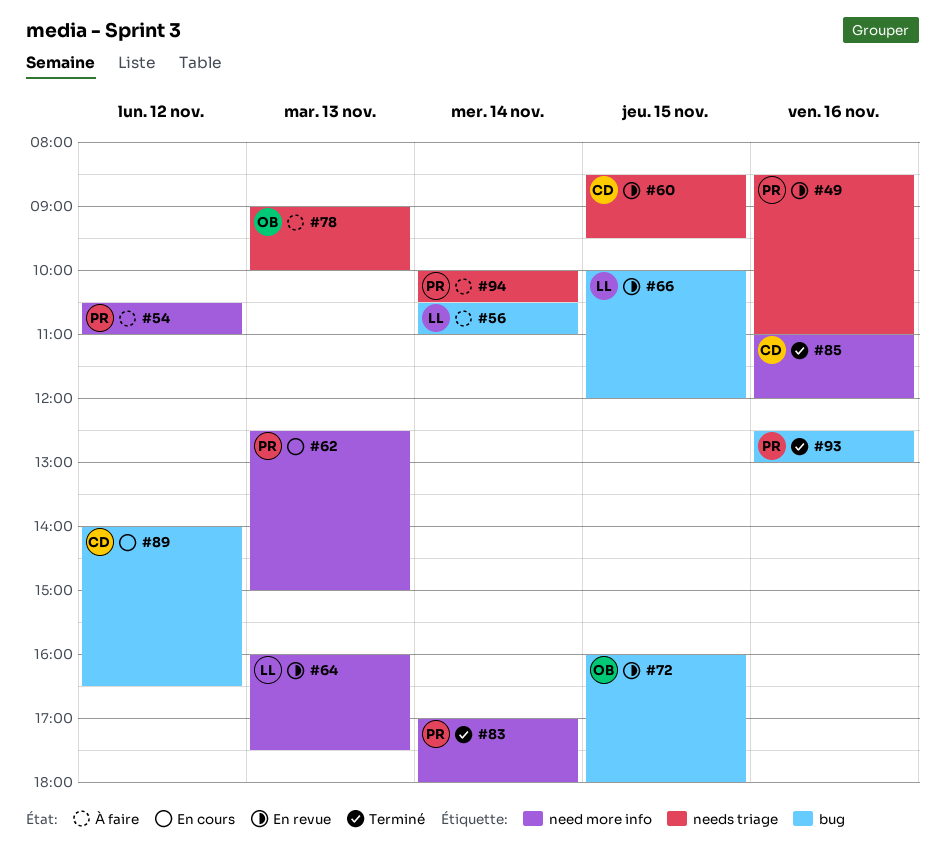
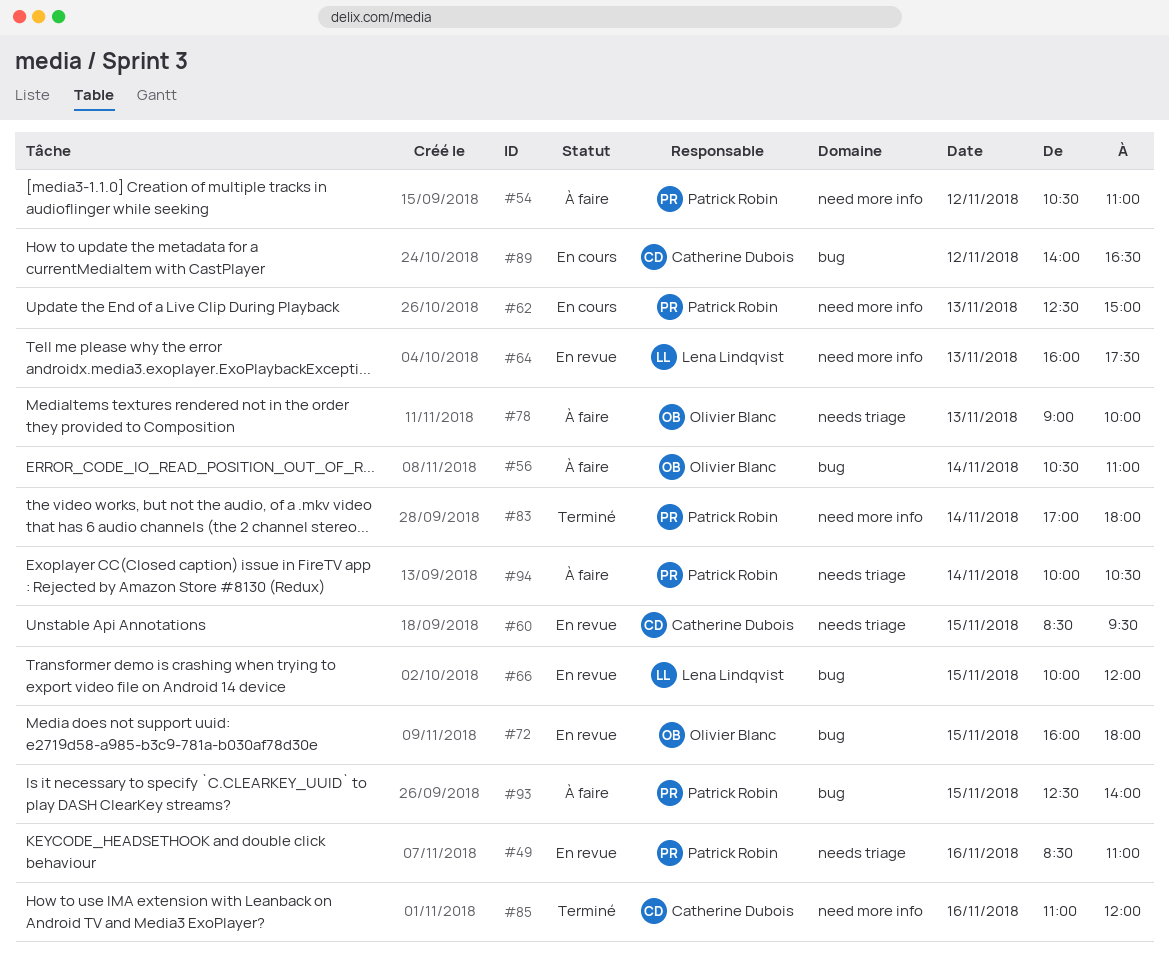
#56, owner: Lena Lindqvist -> Olivier Blanc
#93, status: Terminé -> À faire
#93, day: Nov 16 -> Nov 15
#93, ends: 13:00 -> 14:00

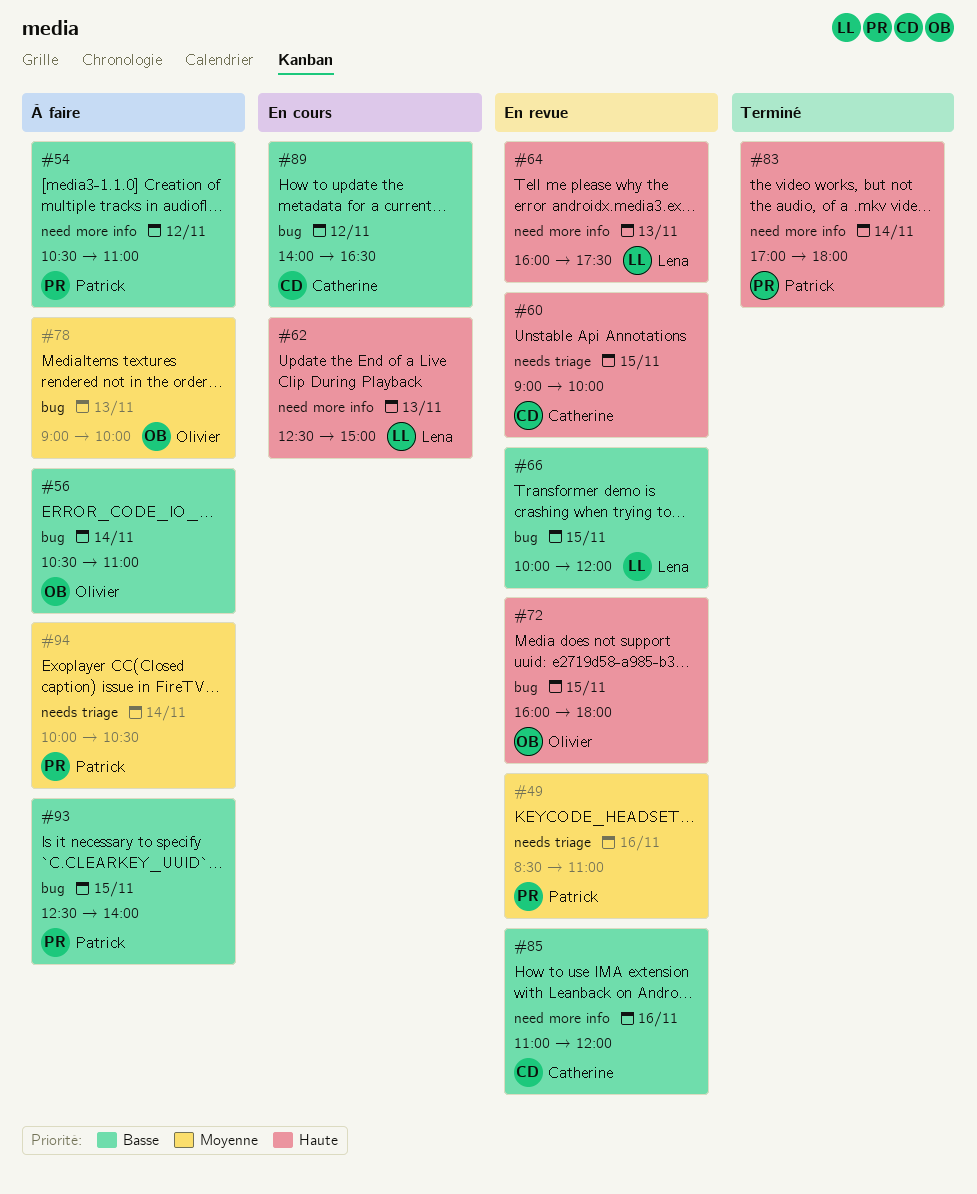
#60, begins: 08:30 -> 09:00
#60, ends: 09:30 -> 10:00
#62, owner: Patrick Robin -> Lena Lindqvist
#78, label: needs triage -> bug
#85, status: Terminé -> En revue

